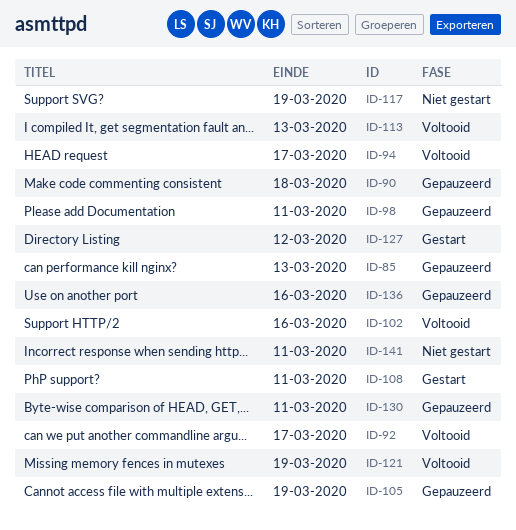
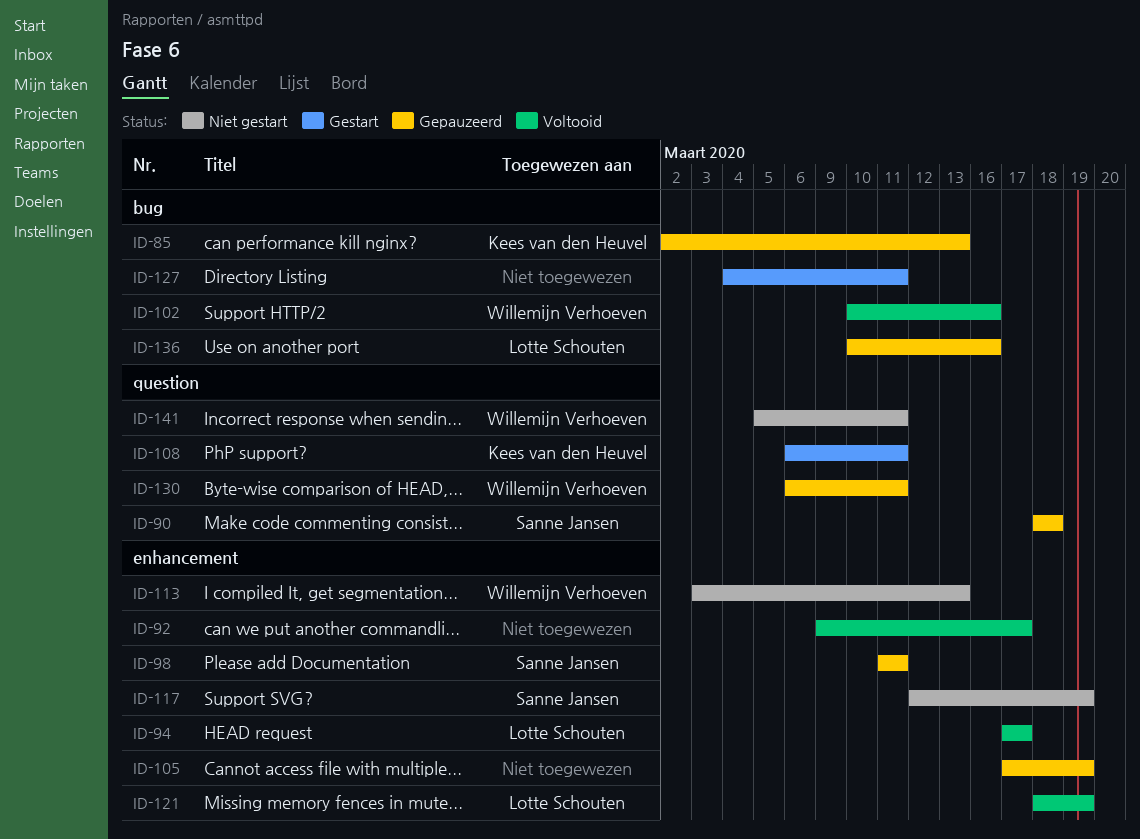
ID-113, status: Voltooid -> Niet gestart
ID-127, due: Mar 12 -> Mar 11

